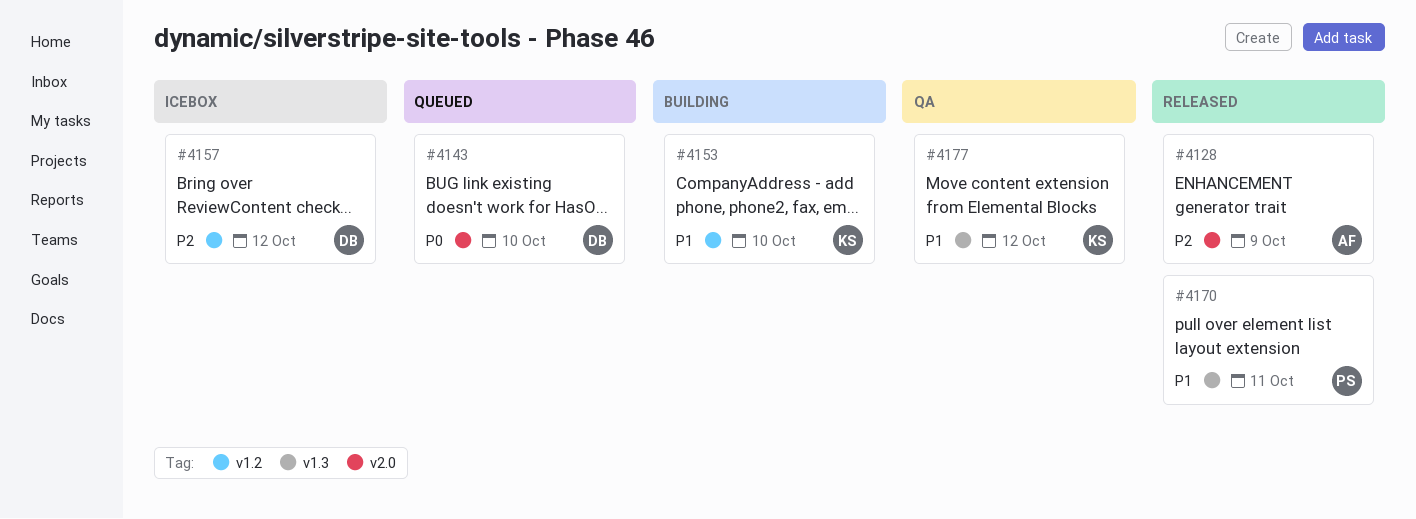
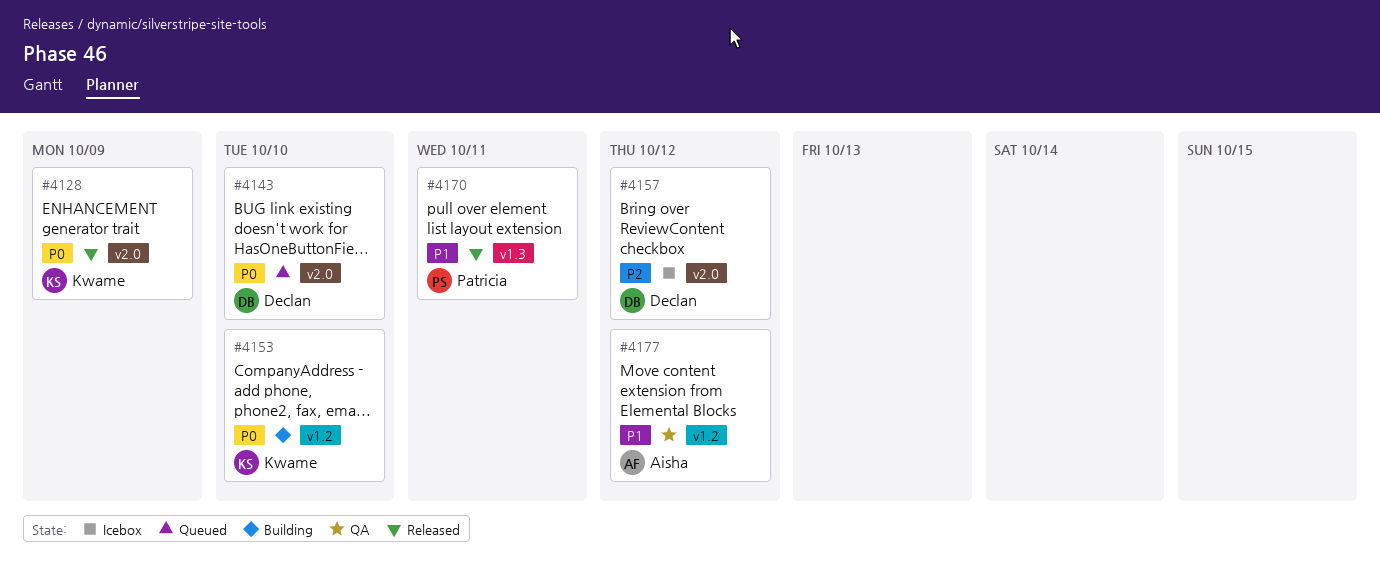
#4128, owner: Aisha -> Kwame
#4128, priority: P2 -> P0
#4153, priority: P1 -> P0
#4157, label: v1.2 -> v2.0
#4177, owner: Kwame -> Aisha
#4177, label: v1.3 -> v1.2

